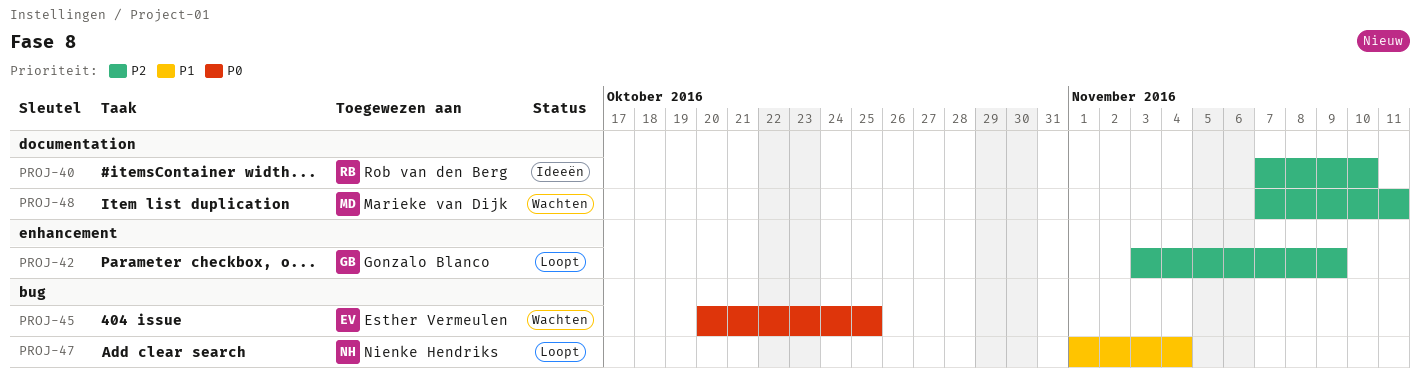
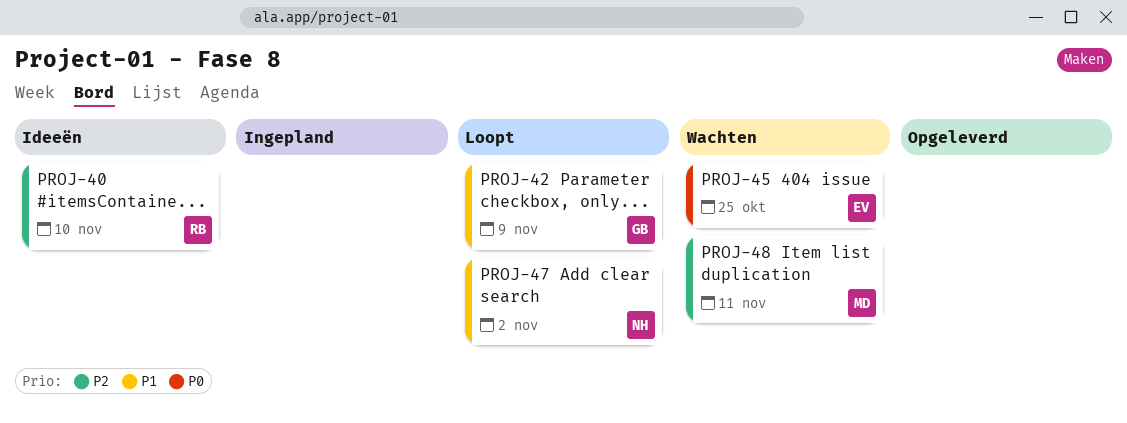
PROJ-42, priority: P2 -> P1
PROJ-47, due: Nov 4 -> Nov 2

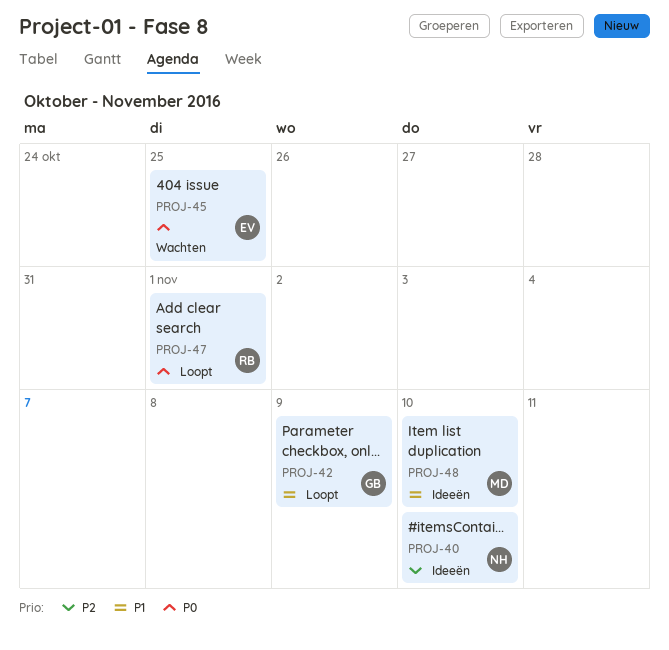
PROJ-40, owner: RB -> NH
PROJ-47, owner: NH -> RB
PROJ-47, priority: P1 -> P0
PROJ-47, due: Nov 2 -> Nov 1
PROJ-48, status: Wachten -> Ideeën
PROJ-48, priority: P2 -> P1
PROJ-48, due: Nov 11 -> Nov 10

